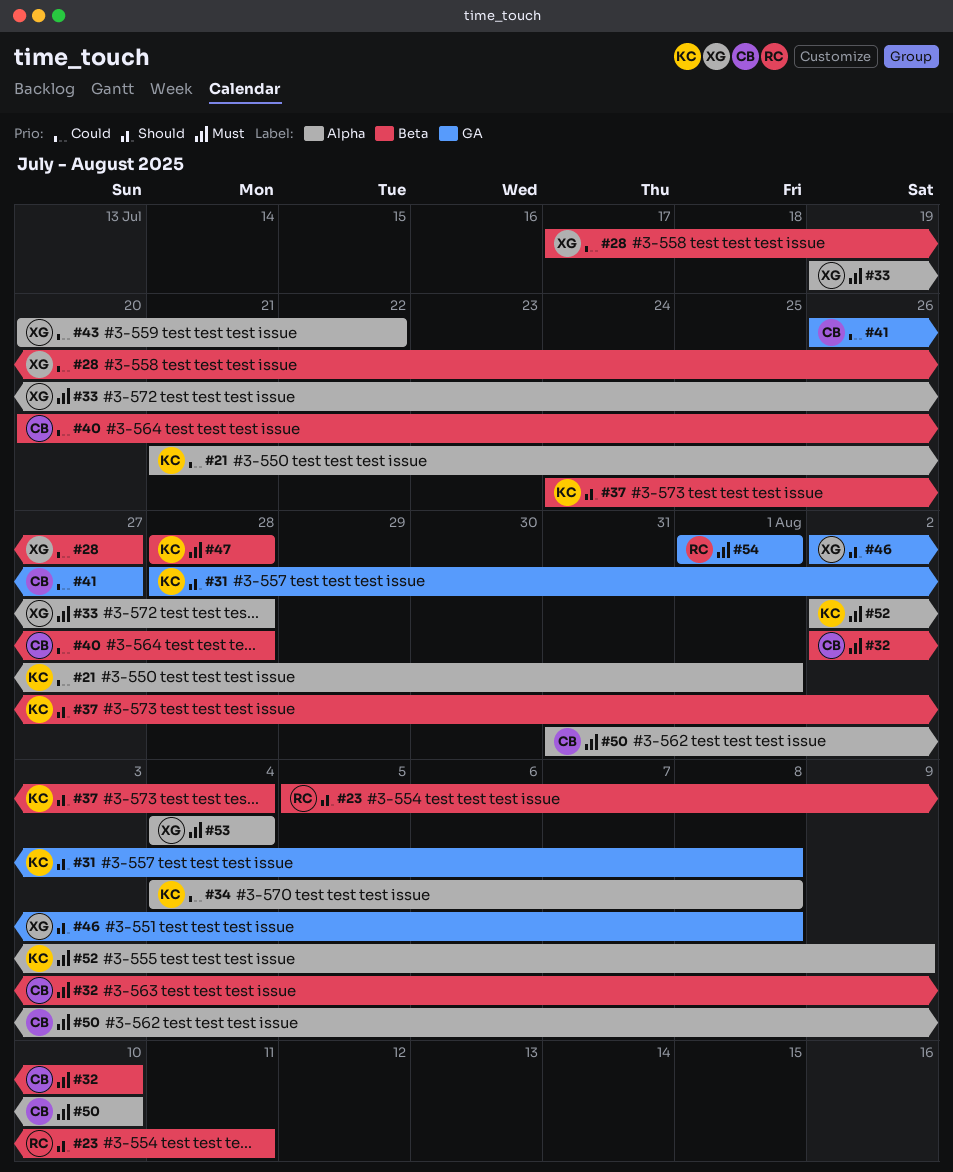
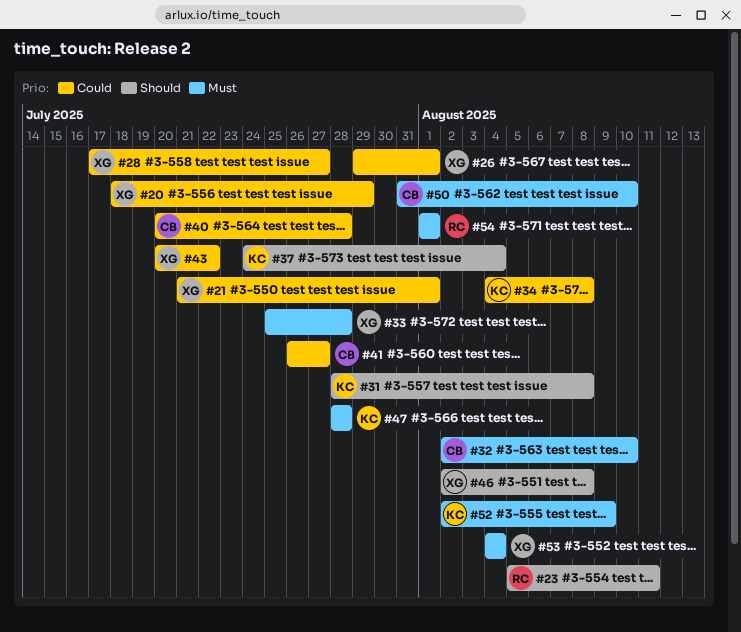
#20: none -> present
#21, owner: KC -> XG
#26: none -> present
#33, start: Jul 19 -> Jul 25

